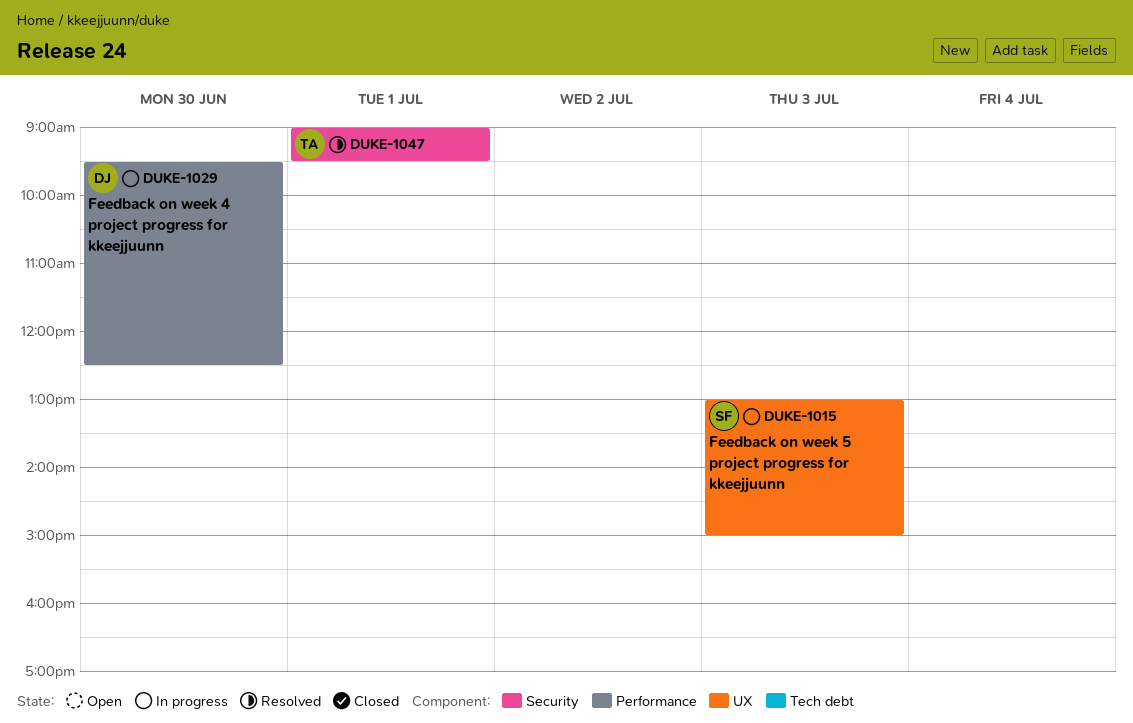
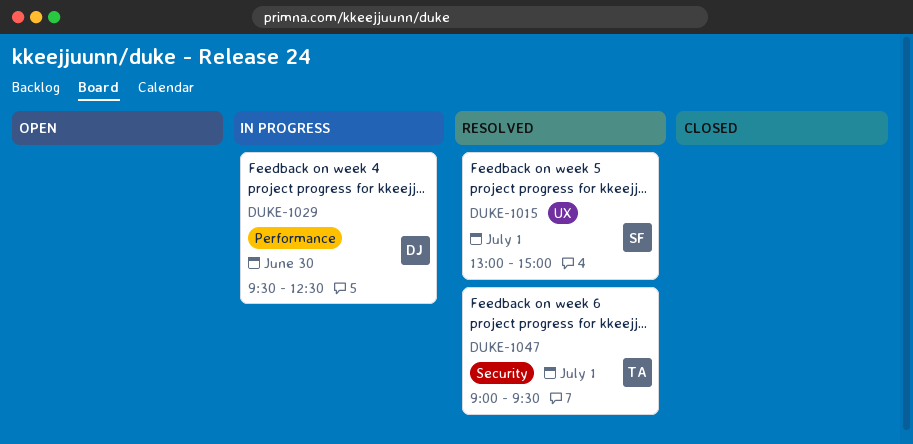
DUKE-1015, status: In progress -> Resolved
DUKE-1015, day: Jul 3 -> Jul 1

